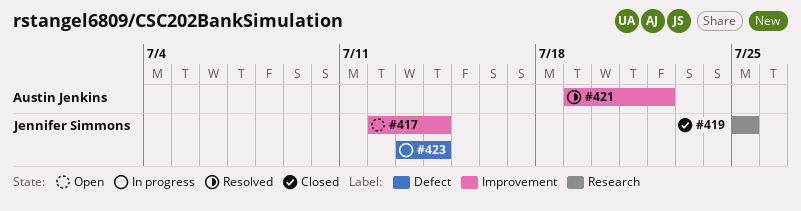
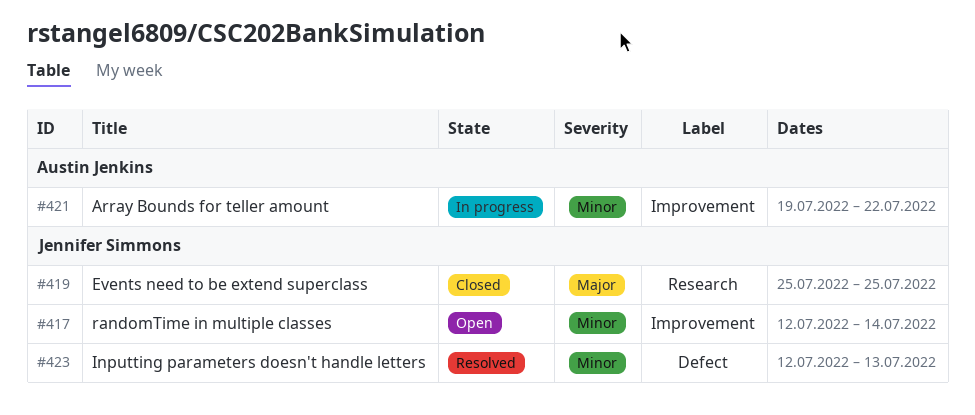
#421, status: Resolved -> In progress
#423, status: In progress -> Resolved
#423, start: Jul 13 -> Jul 12
#423, due: Jul 14 -> Jul 13

